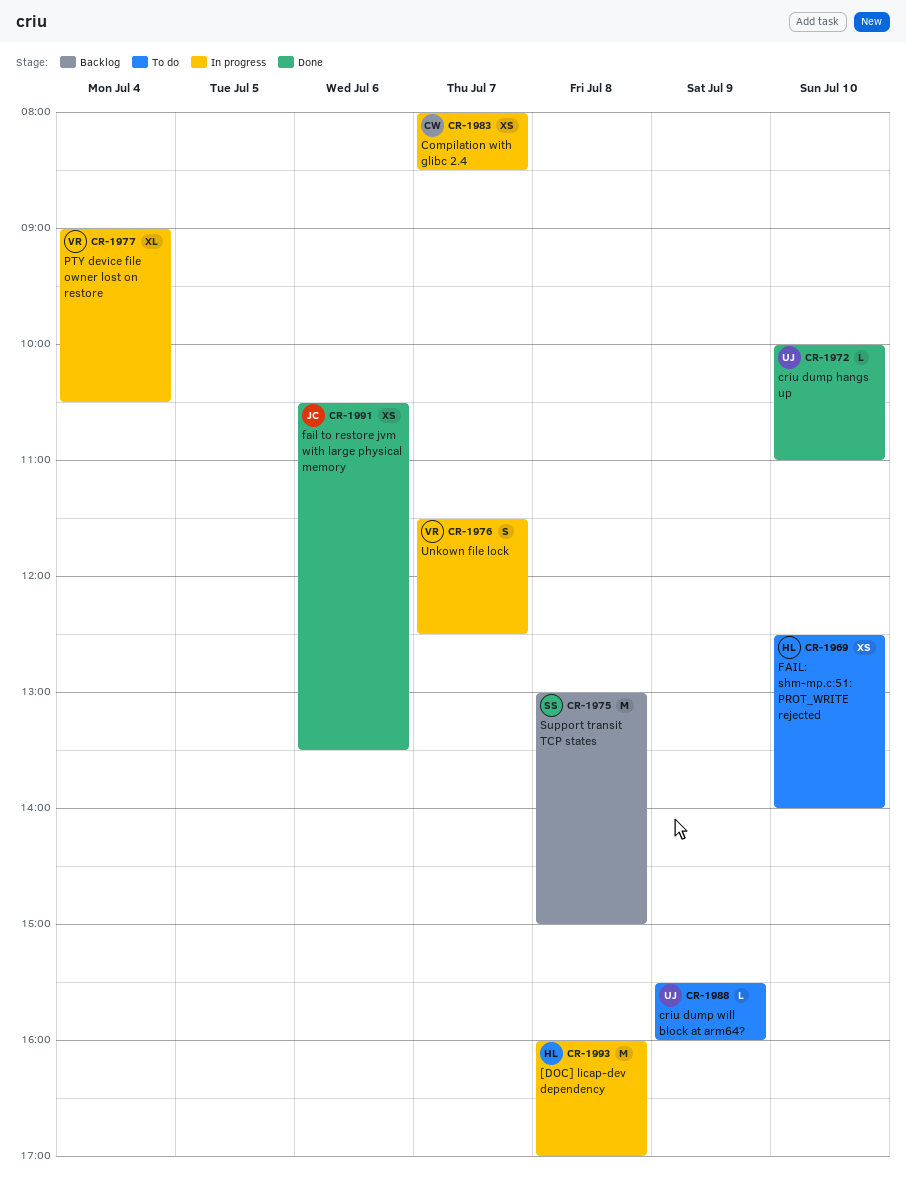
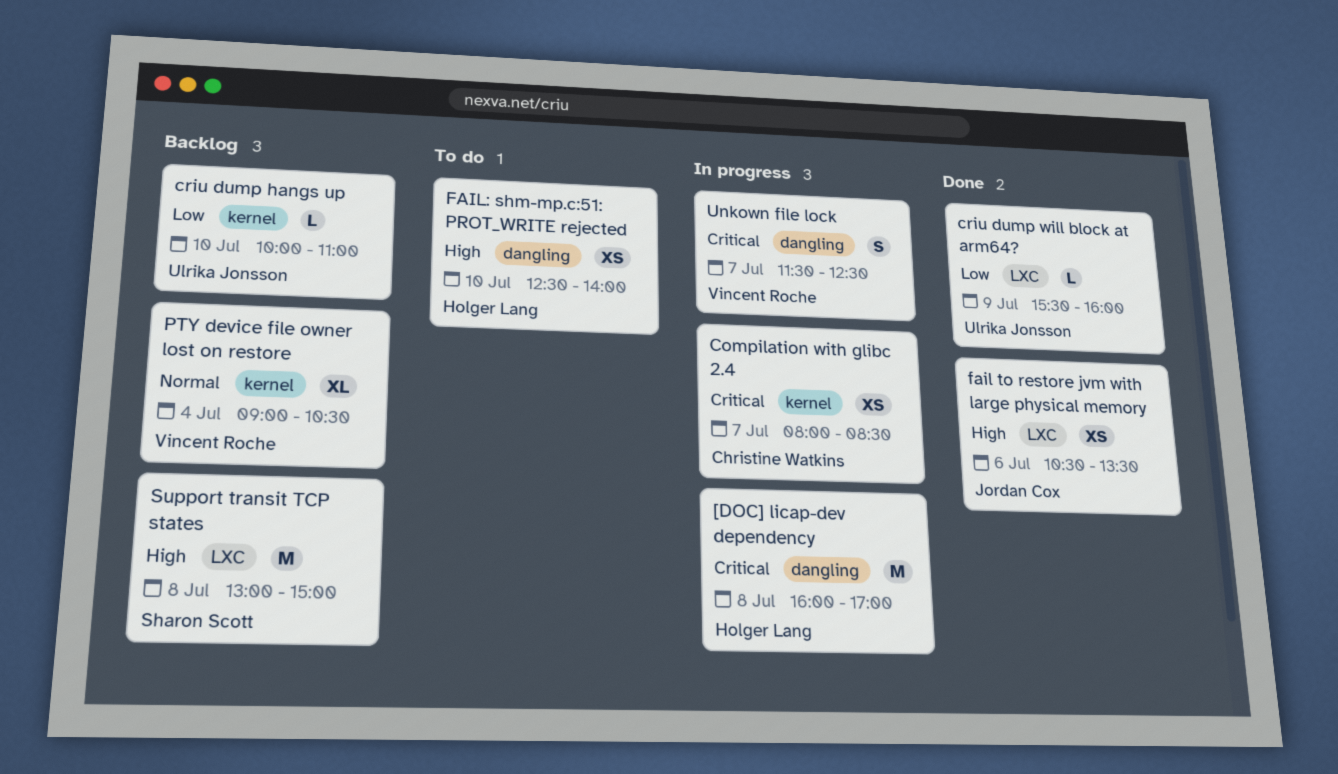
criu dump hangs up, status: Done -> Backlog
criu dump will block at arm64?, status: To do -> Done
PTY device file owner lost on restore, status: In progress -> Backlog

